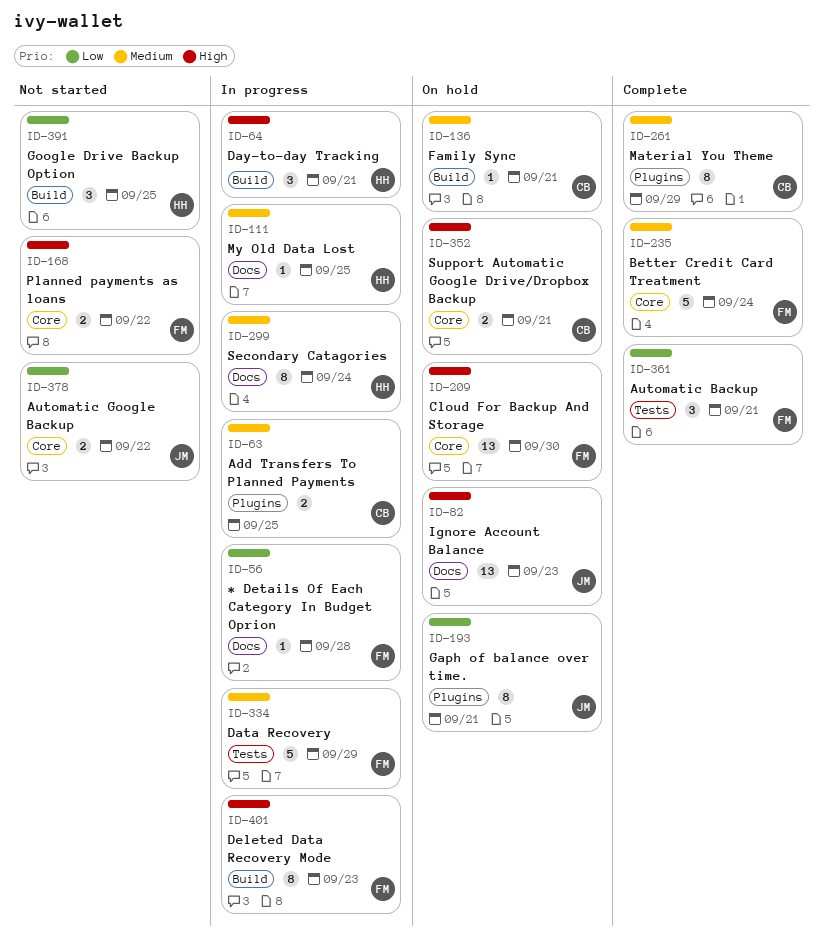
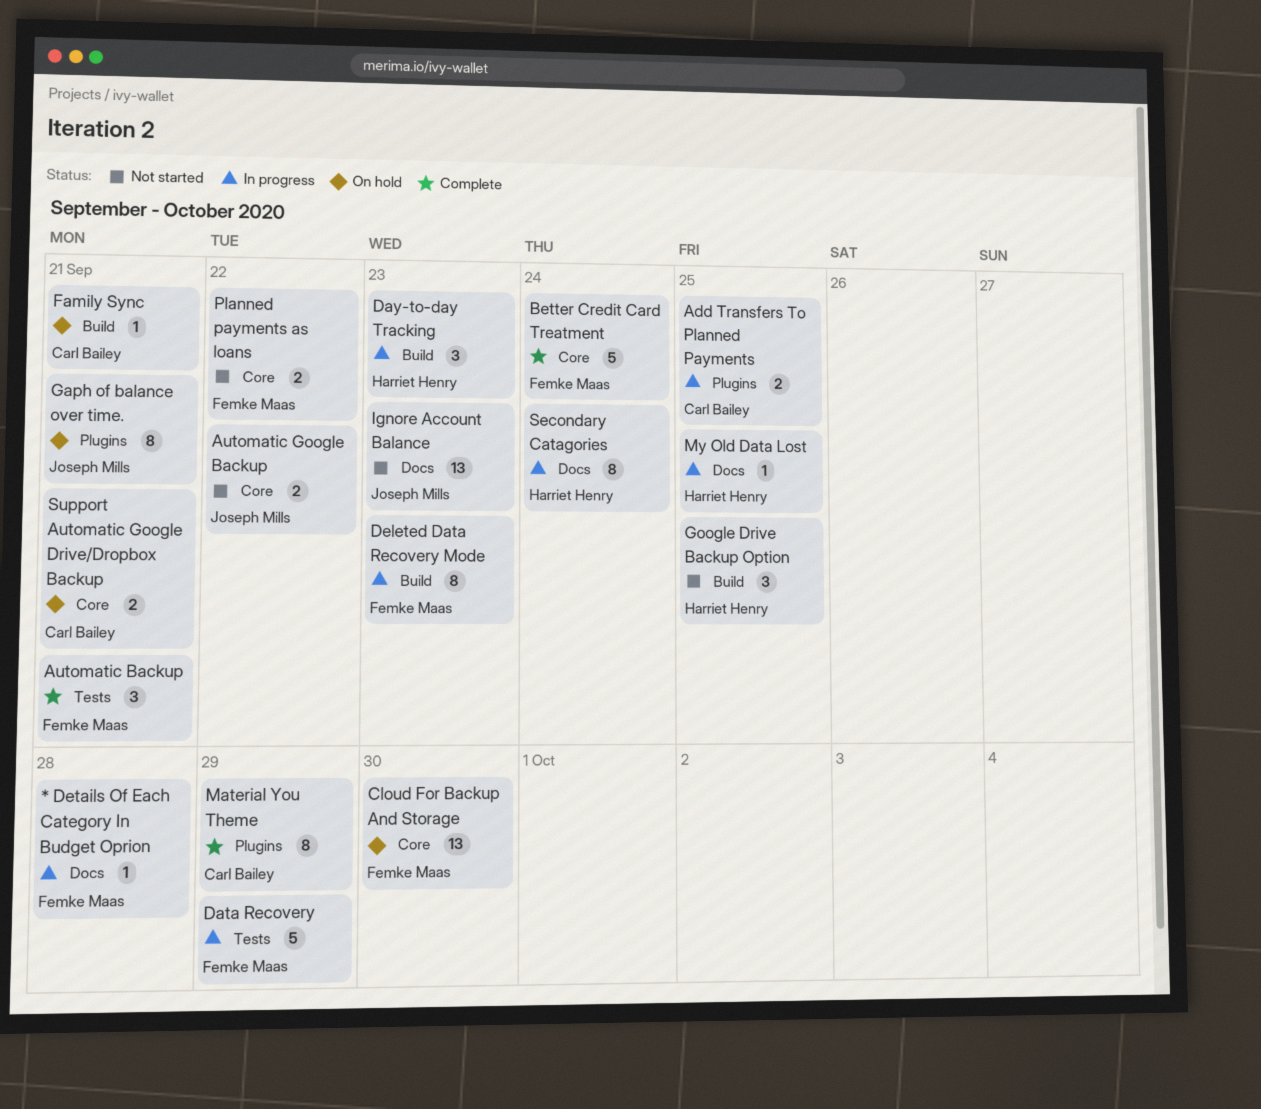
Day-to-day Tracking, due: Sep 21 -> Sep 23
Ignore Account Balance, status: On hold -> Not started

